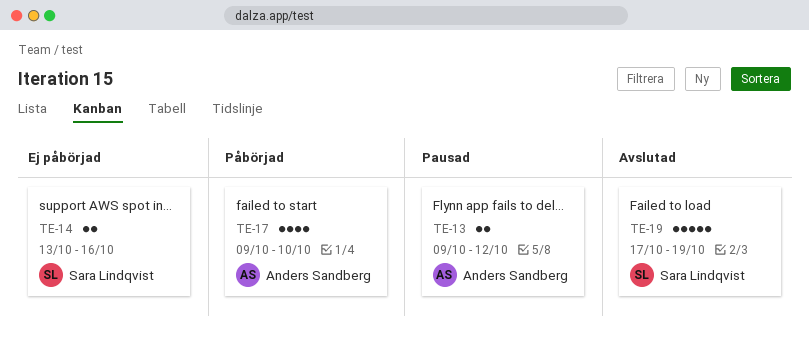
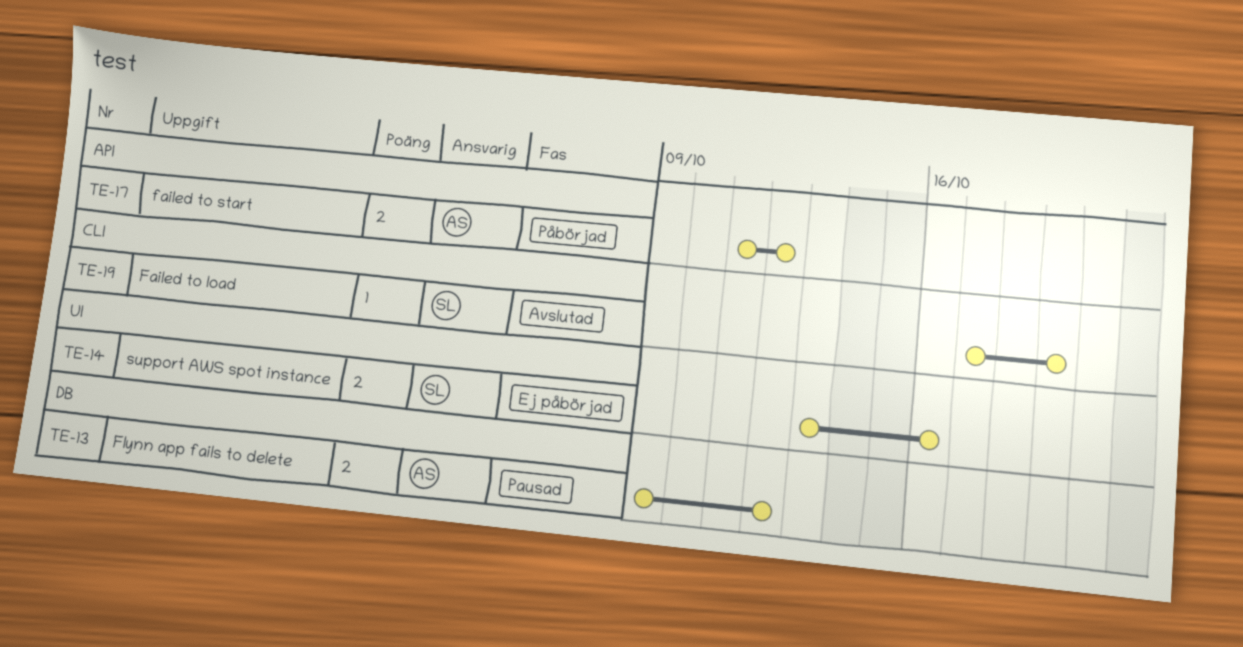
TE-17, estimate: 4 -> 2
TE-17, start: Oct 9 -> Oct 11
TE-17, due: Oct 10 -> Oct 12
TE-19, estimate: 5 -> 1

